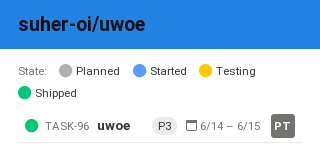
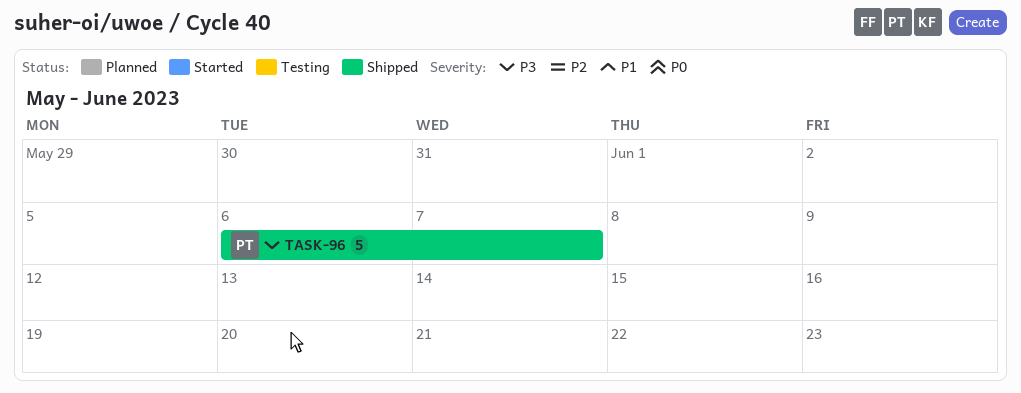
TASK-96, start: Jun 14 -> Jun 6
TASK-96, due: Jun 15 -> Jun 7

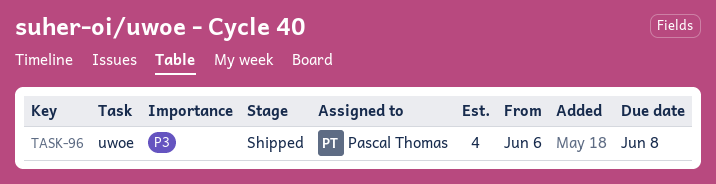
TASK-96, estimate: 5 -> 4
TASK-96, due: Jun 7 -> Jun 8

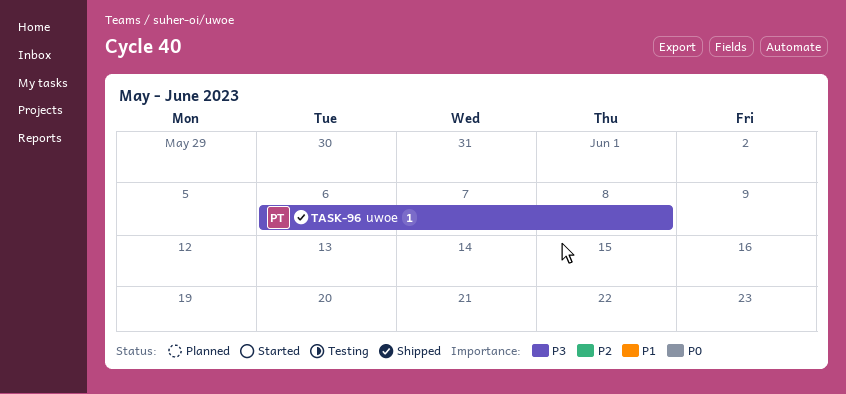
TASK-96, estimate: 4 -> 1

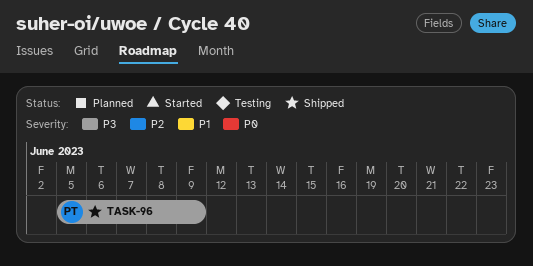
TASK-96, start: Jun 6 -> Jun 5
TASK-96, due: Jun 8 -> Jun 9

